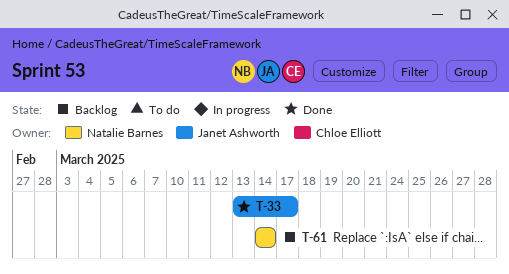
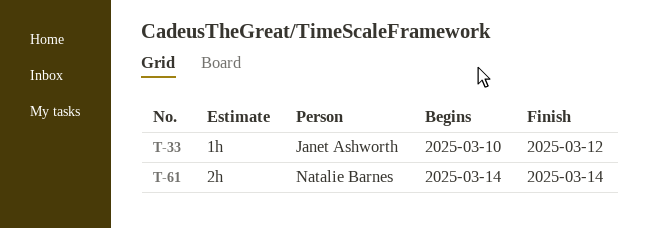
T-33, start: Mar 13 -> Mar 10
T-33, due: Mar 17 -> Mar 12

